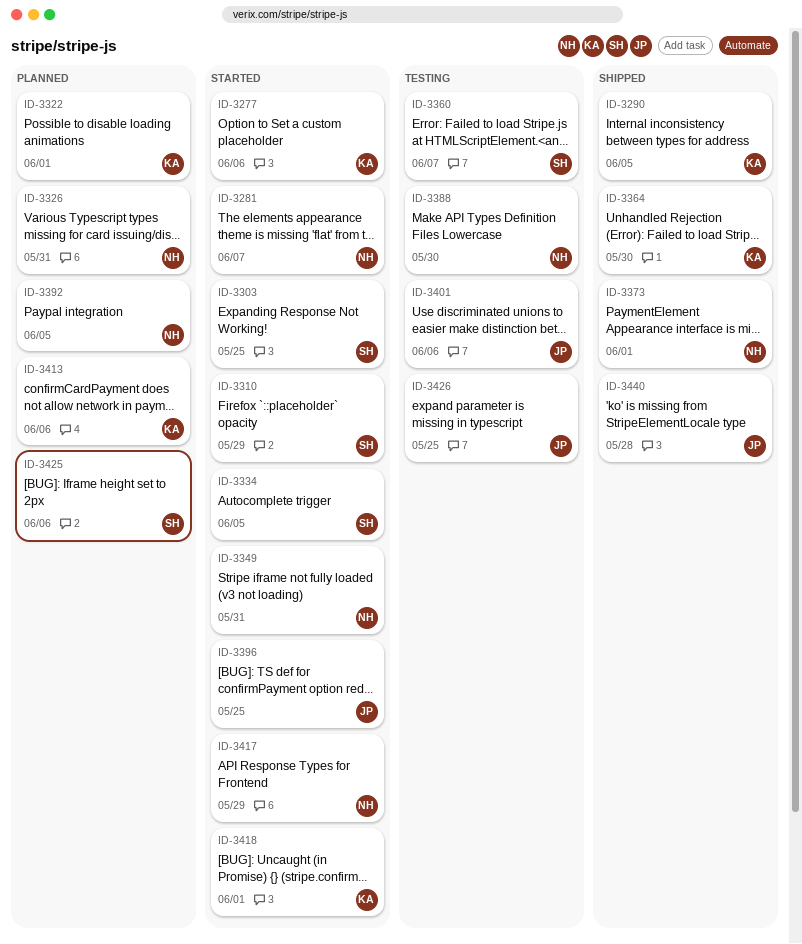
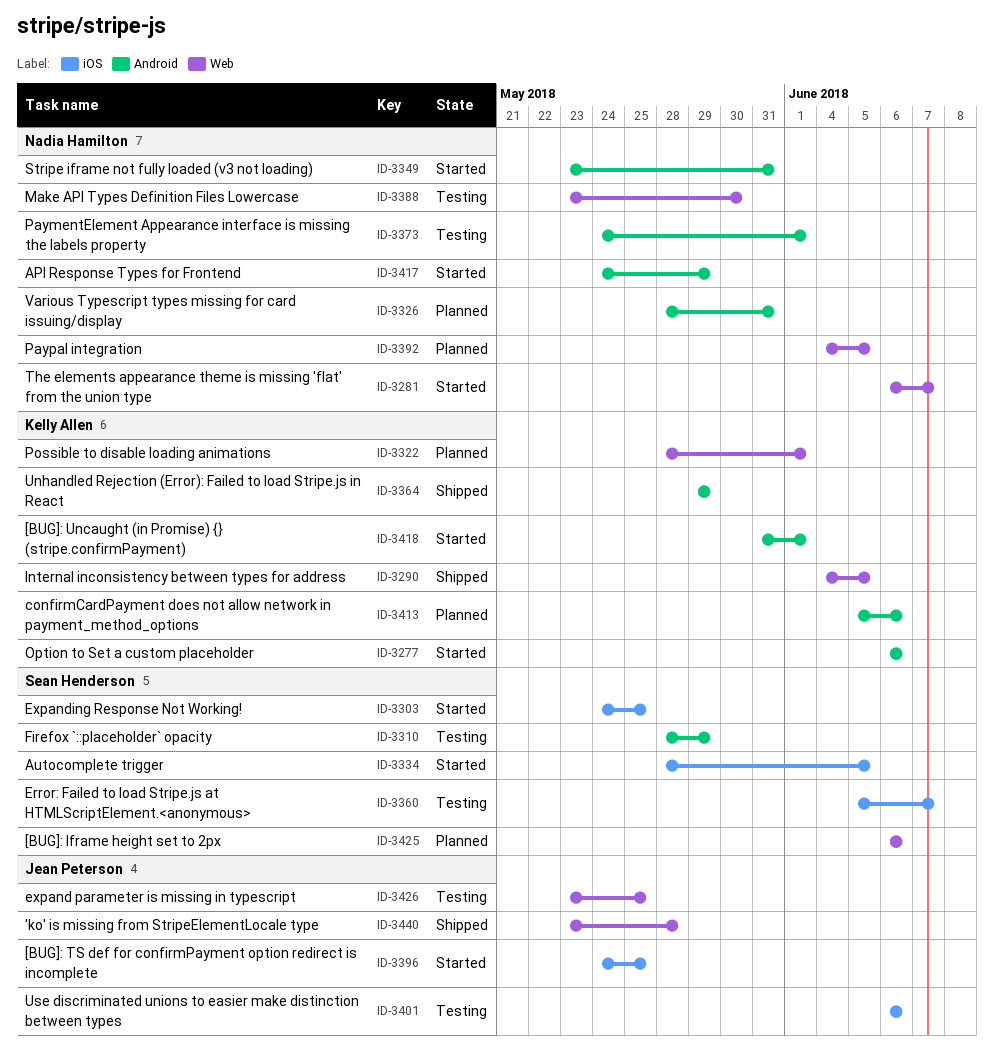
ID-3310, status: Started -> Testing
ID-3364, due: May 30 -> May 29
ID-3373, status: Shipped -> Testing

